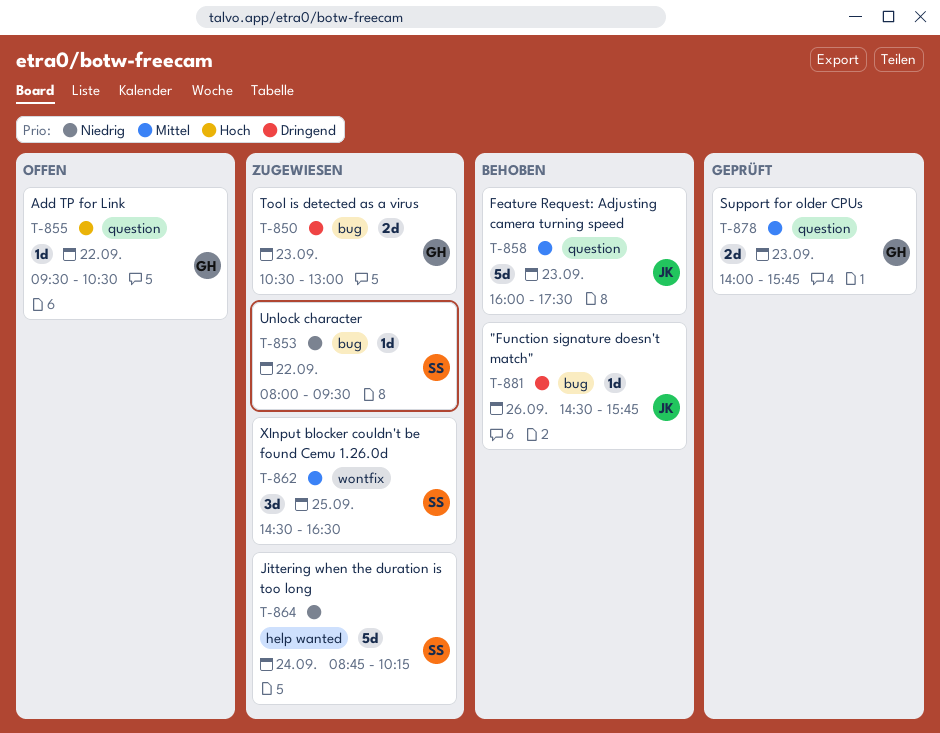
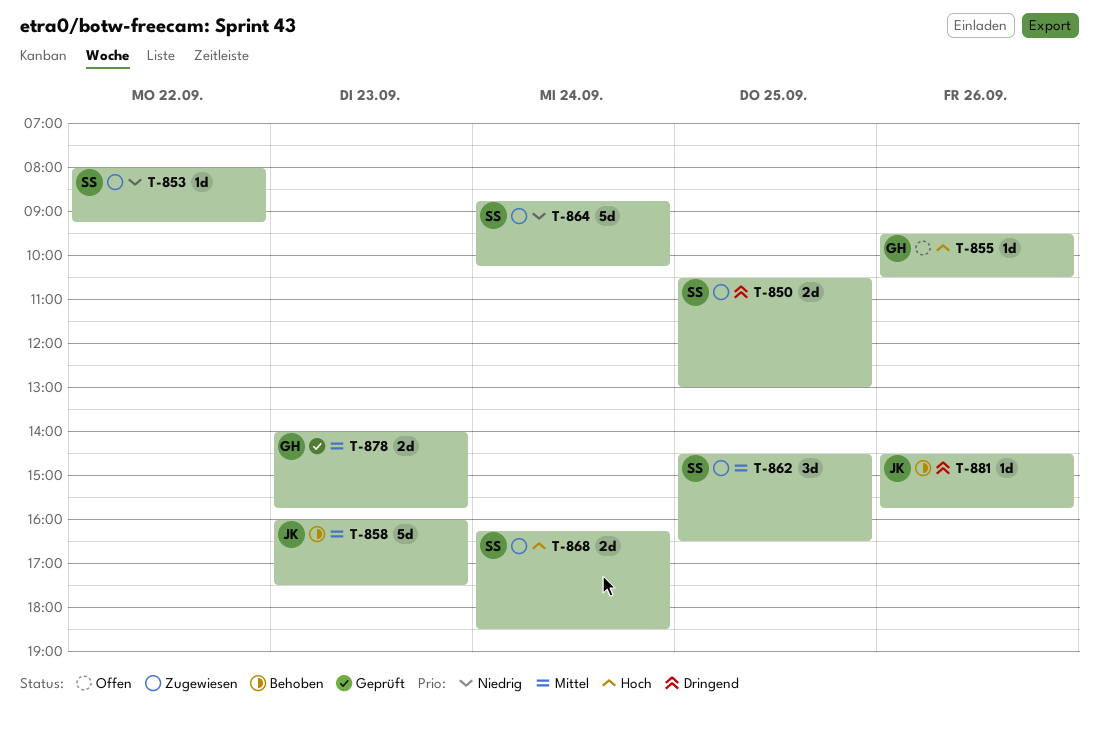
T-850, owner: GH -> SS
T-850, day: Sep 23 -> Sep 25
T-853, ends: 09:30 -> 09:15
T-855, day: Sep 22 -> Sep 26
T-868: none -> present

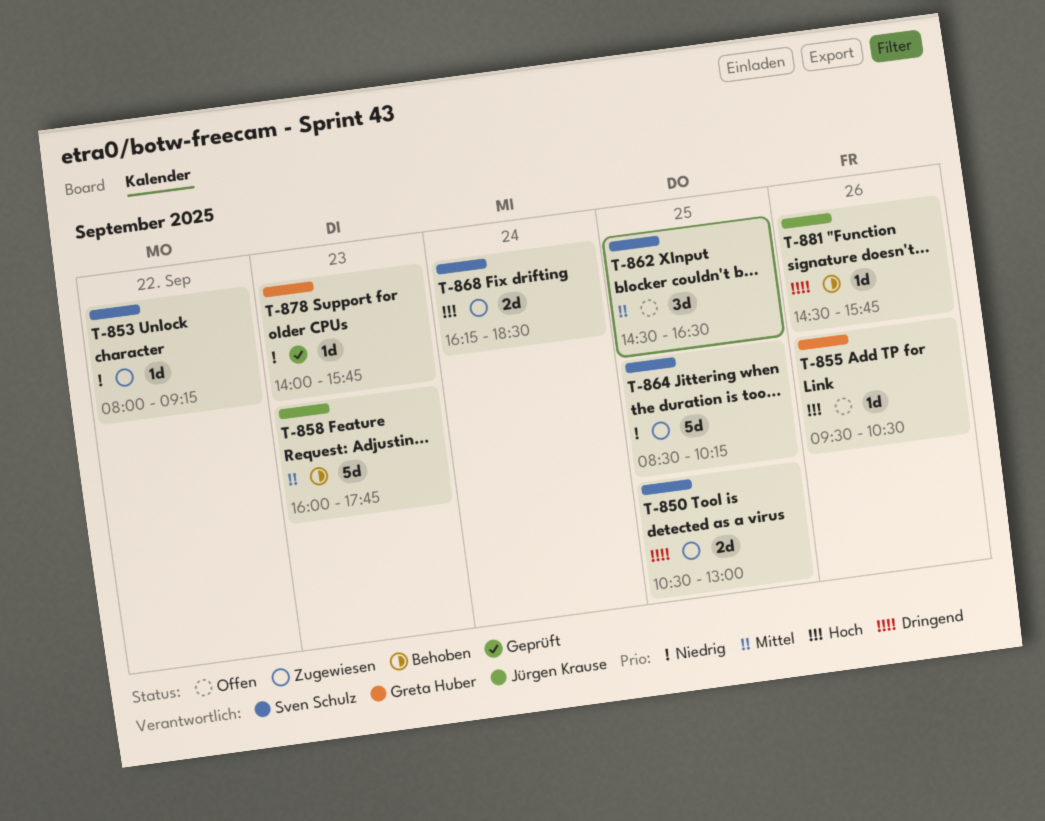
T-858, ends: 17:30 -> 17:45
T-862, status: Zugewiesen -> Offen
T-864, day: Sep 24 -> Sep 25
T-864, begins: 08:45 -> 08:30
T-878, priority: Mittel -> Niedrig
T-878, estimate: 2d -> 1d

